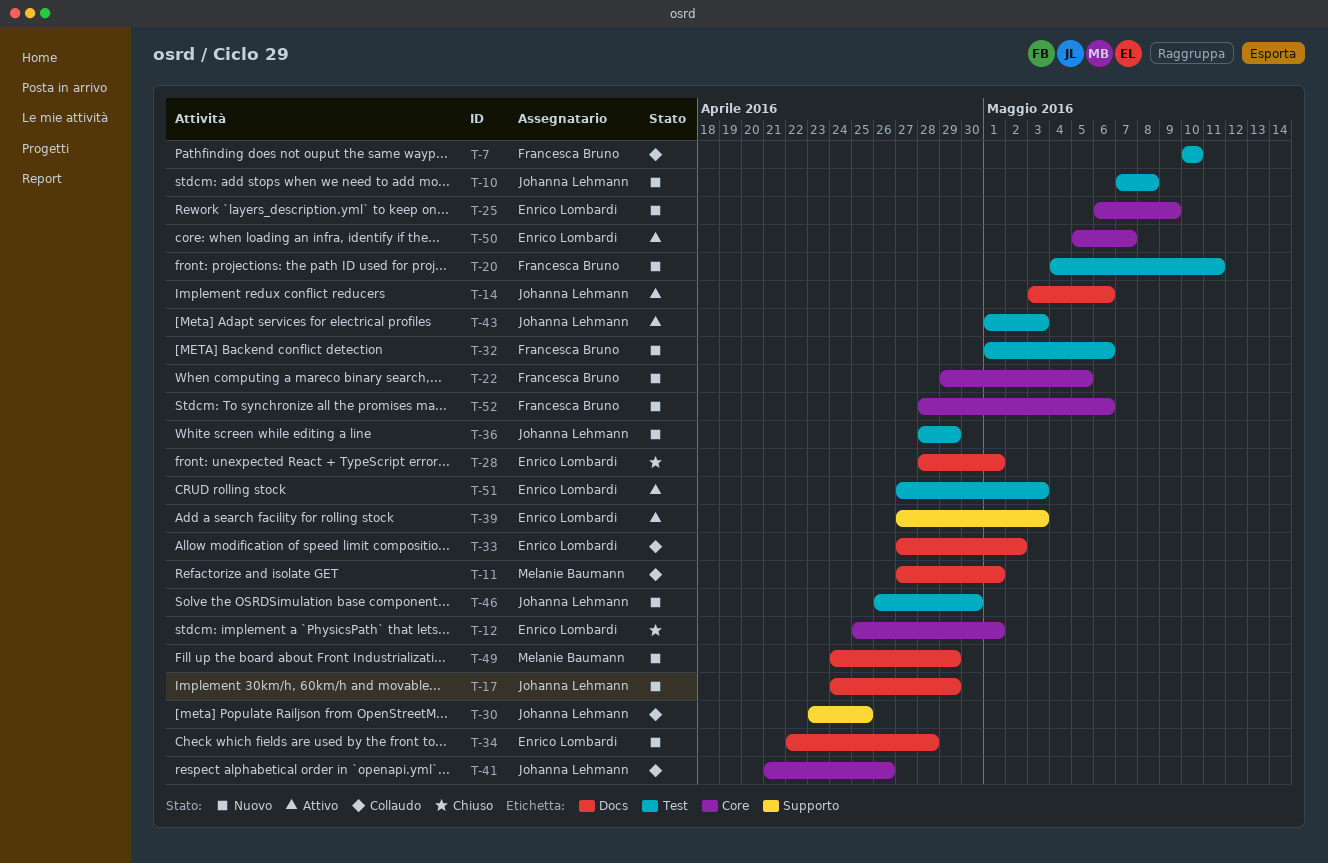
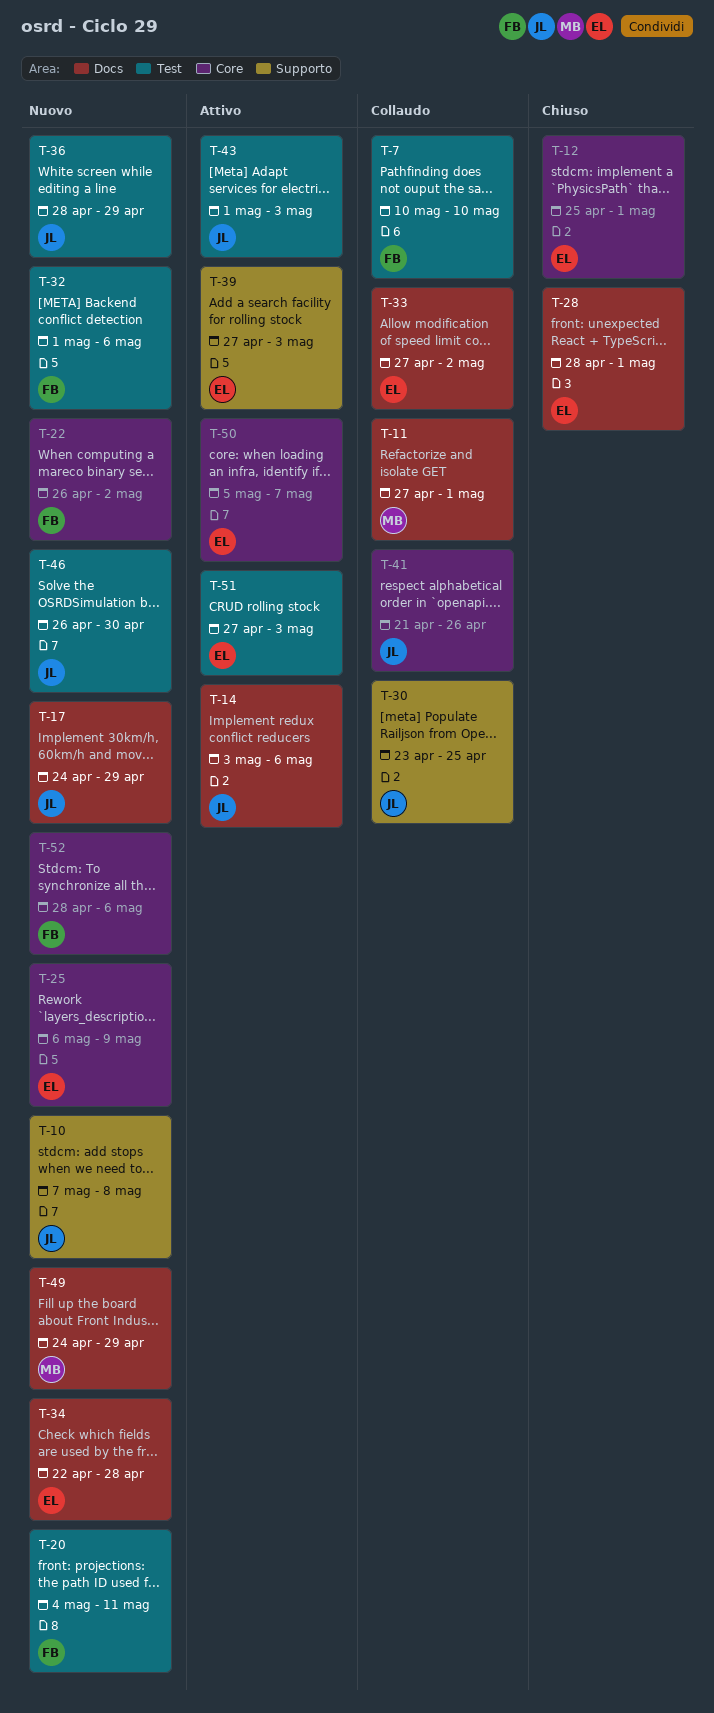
T-10, label: Test -> Supporto
T-22, start: Apr 29 -> Apr 26
T-22, due: May 5 -> May 2

